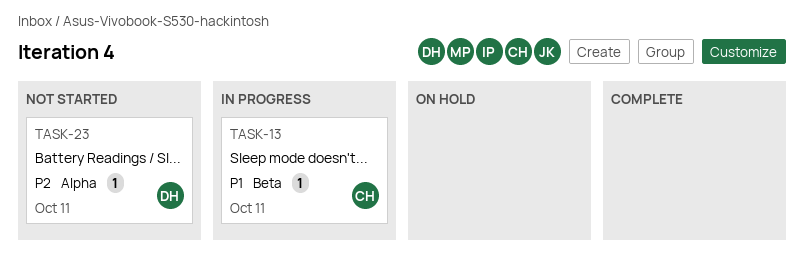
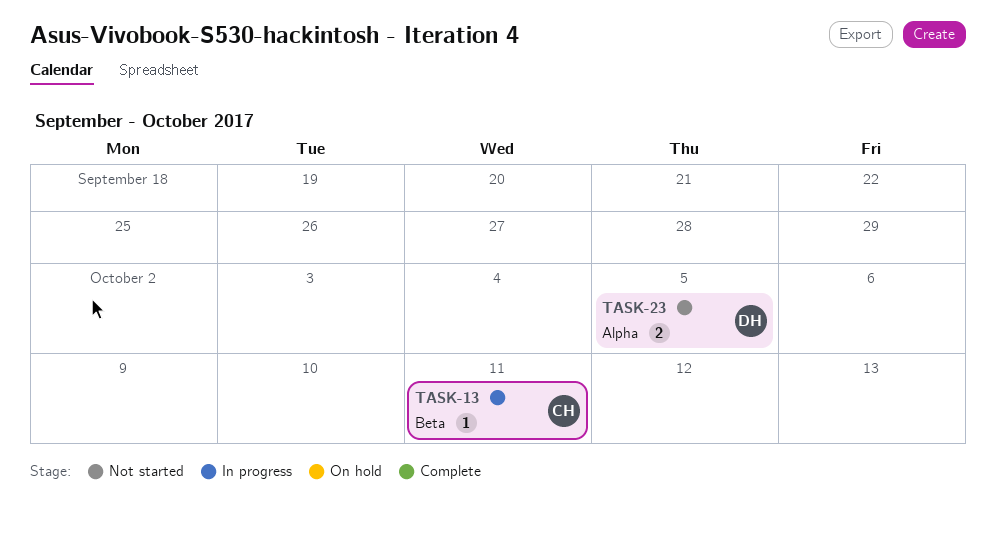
TASK-23, estimate: 1 -> 2
TASK-23, due: Oct 11 -> Oct 5

